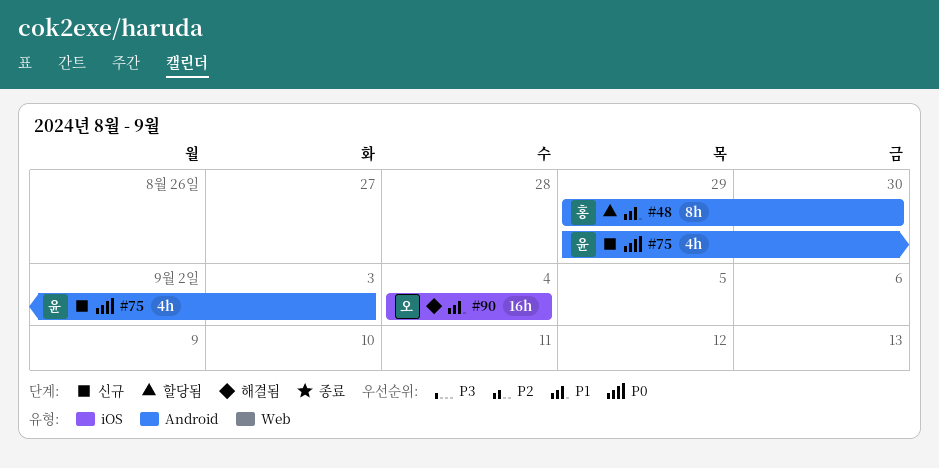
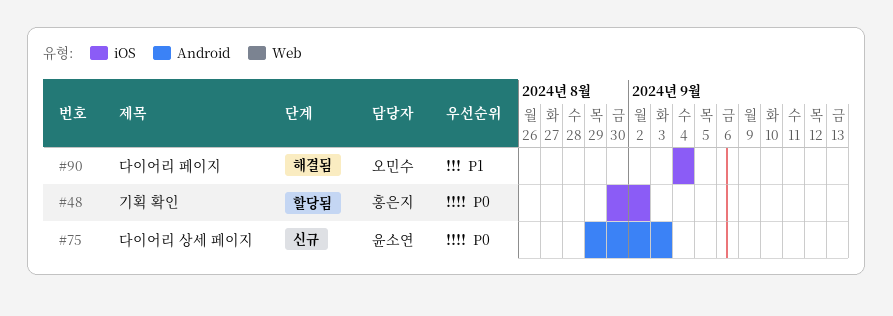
#48, priority: P1 -> P0
#48, label: Android -> iOS
#48, start: Aug 29 -> Aug 30
#48, due: Aug 30 -> Sep 2

